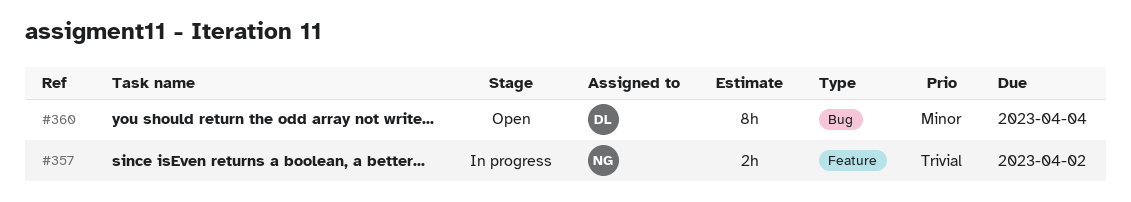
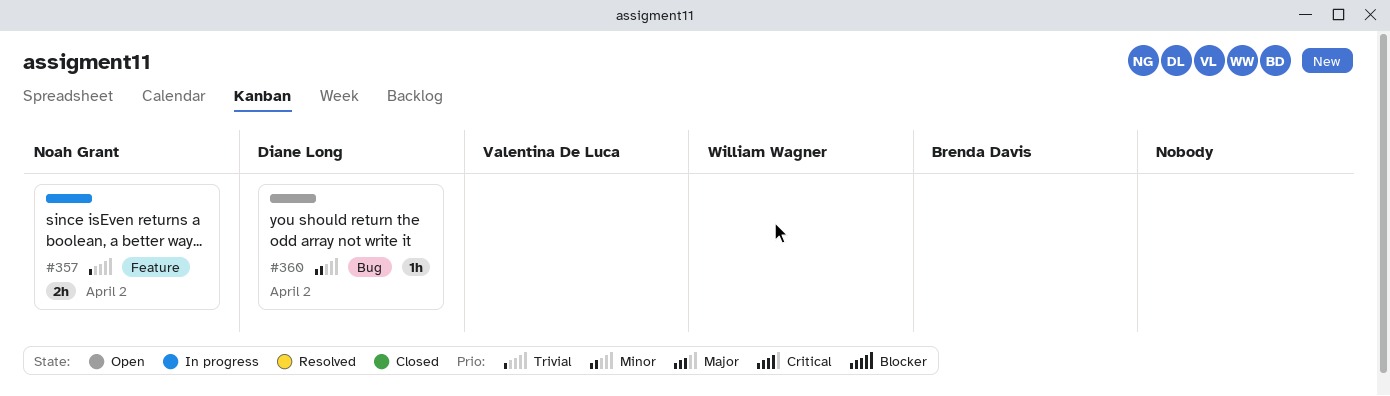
#360, estimate: 8h -> 1h
#360, due: Apr 4 -> Apr 2

